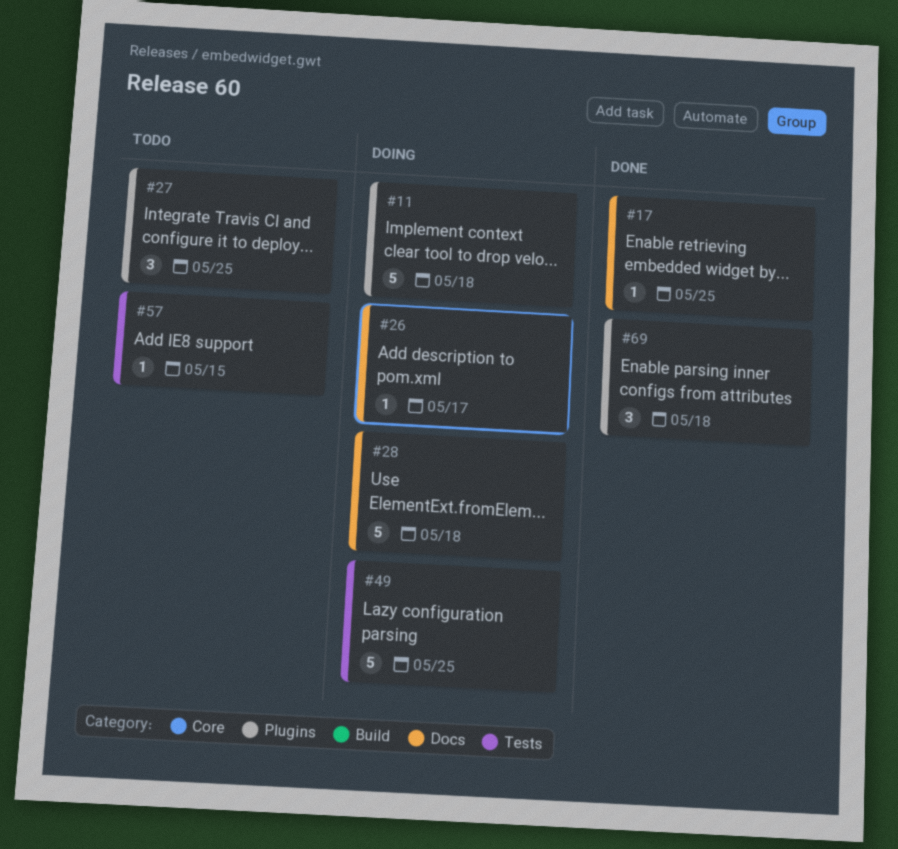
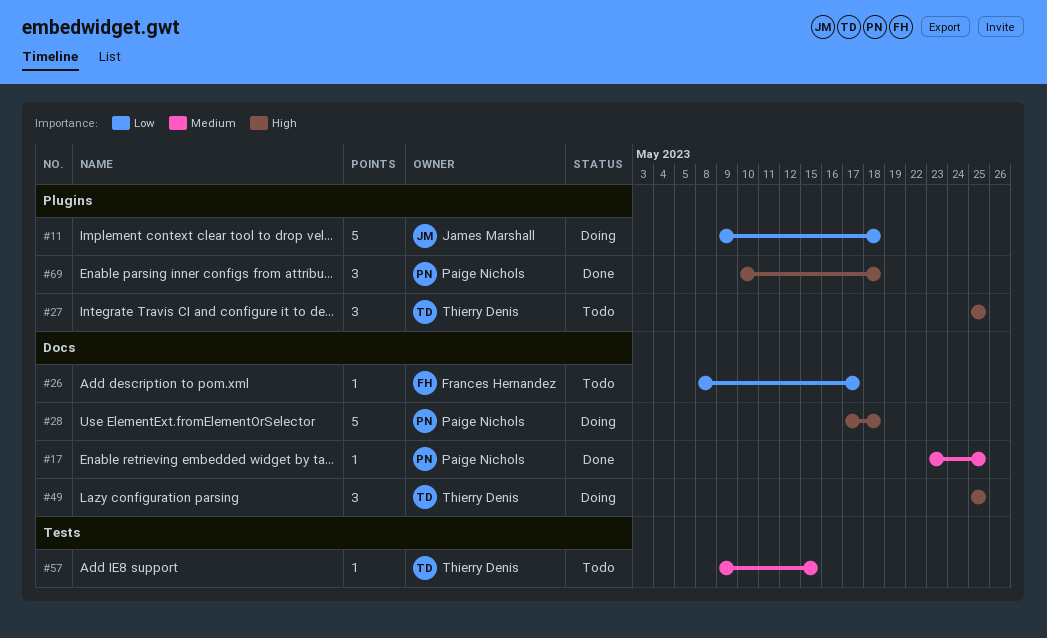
#26, status: Doing -> Todo
#49, label: Tests -> Docs
#49, estimate: 5 -> 3

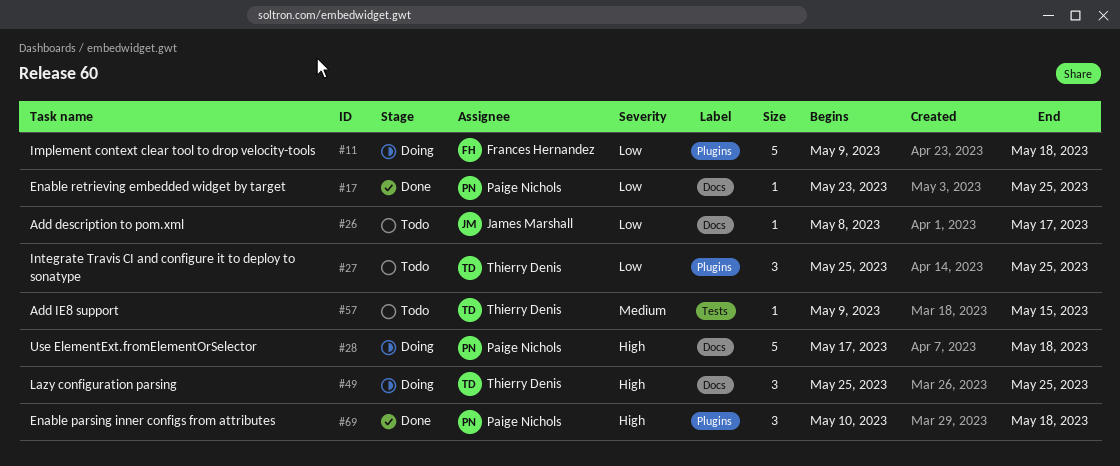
#11, owner: James Marshall -> Frances Hernandez
#17, priority: Medium -> Low
#26, owner: Frances Hernandez -> James Marshall
#27, priority: High -> Low

